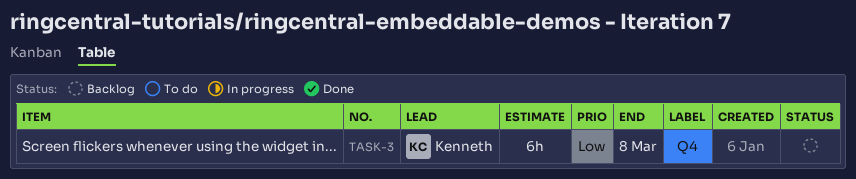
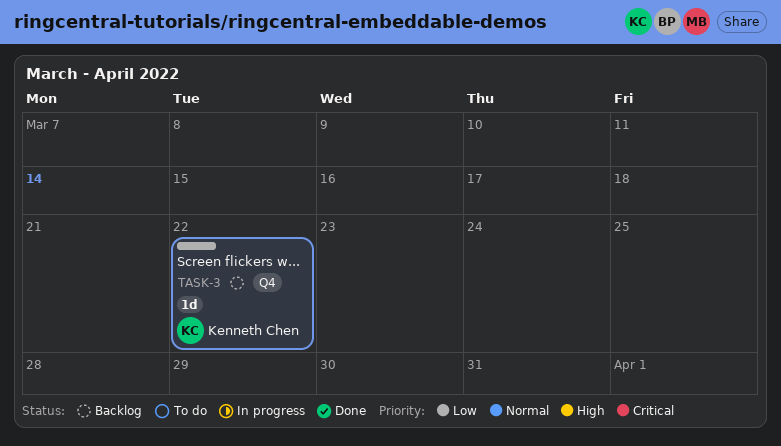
TASK-3, estimate: 6h -> 1d
TASK-3, due: Mar 8 -> Mar 22

